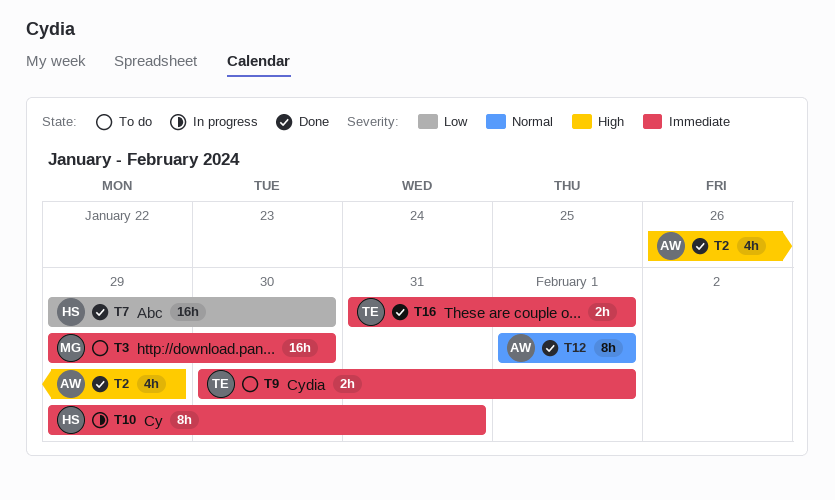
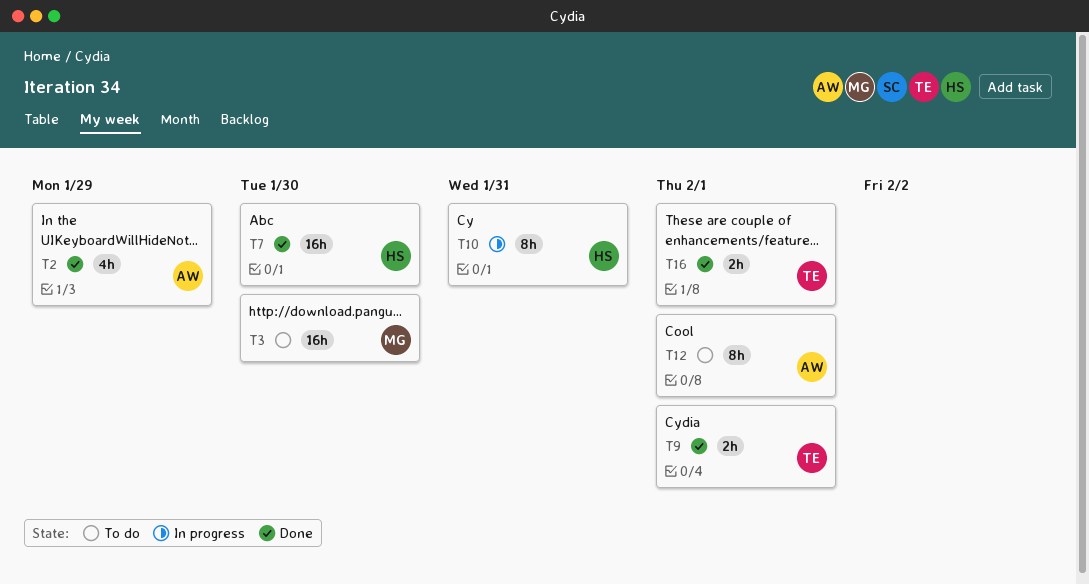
T9, status: To do -> Done
T12, status: Done -> To do

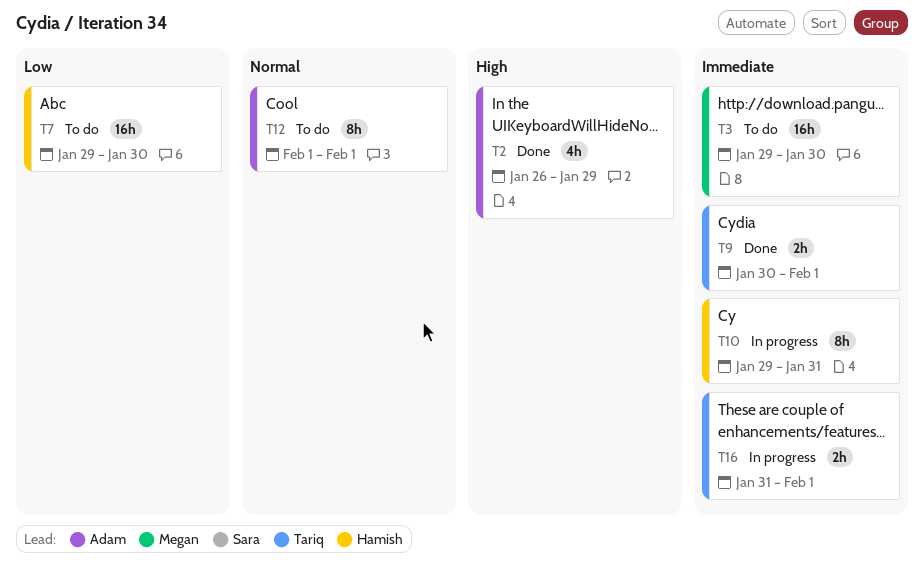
T7, status: Done -> To do
T16, status: Done -> In progress

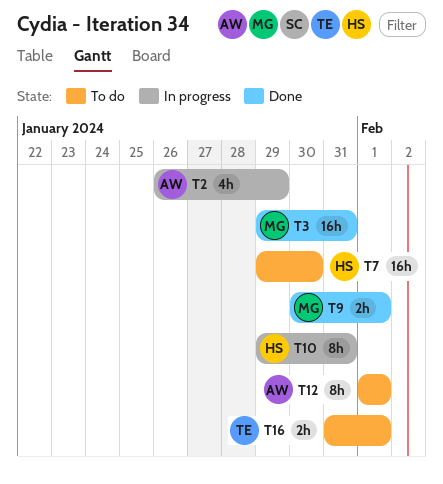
T2, status: Done -> In progress
T3, status: To do -> Done
T3, due: Jan 30 -> Jan 31
T9, owner: Tariq -> Megan
T16, status: In progress -> To do

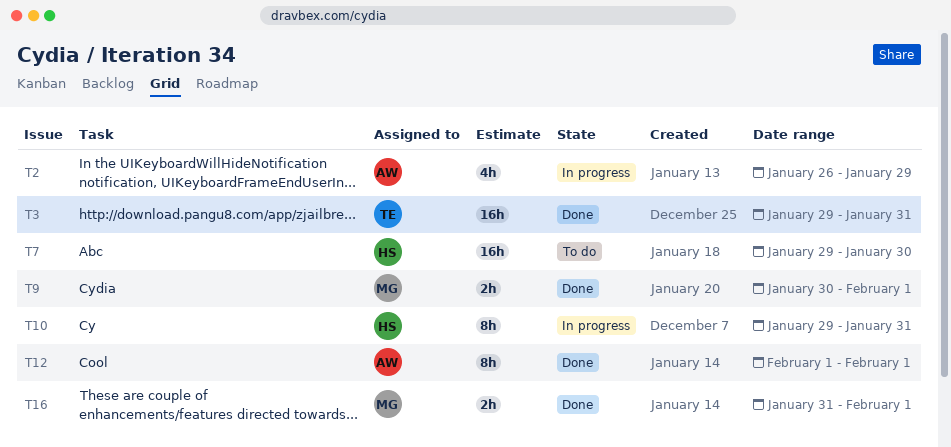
T3, owner: MG -> TE
T12, status: To do -> Done
T16, status: To do -> Done
T16, owner: TE -> MG

